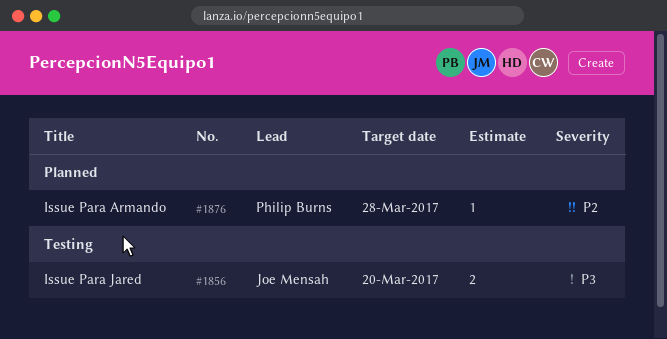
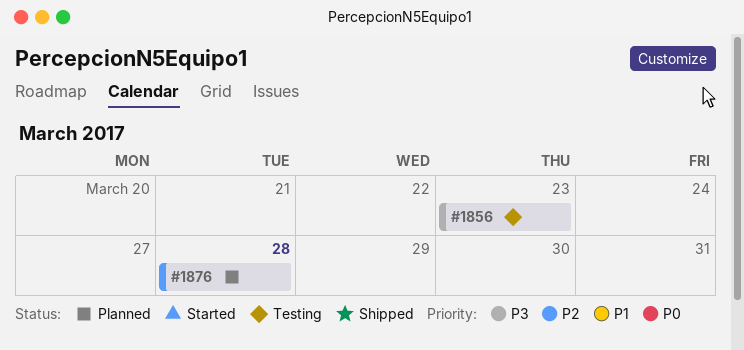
#1856, due: Mar 20 -> Mar 23

